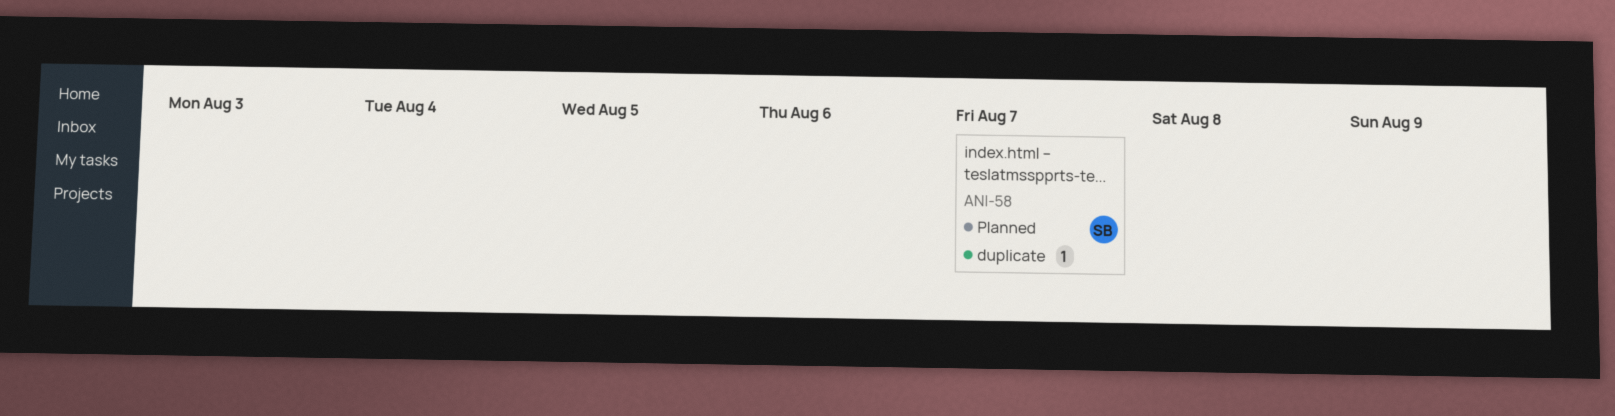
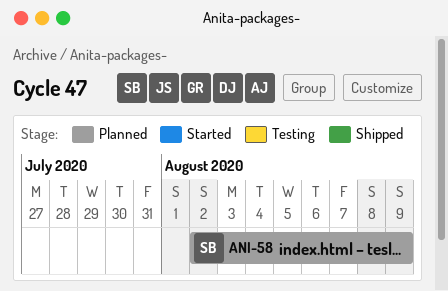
ANI-58, due: Aug 7 -> Aug 9

